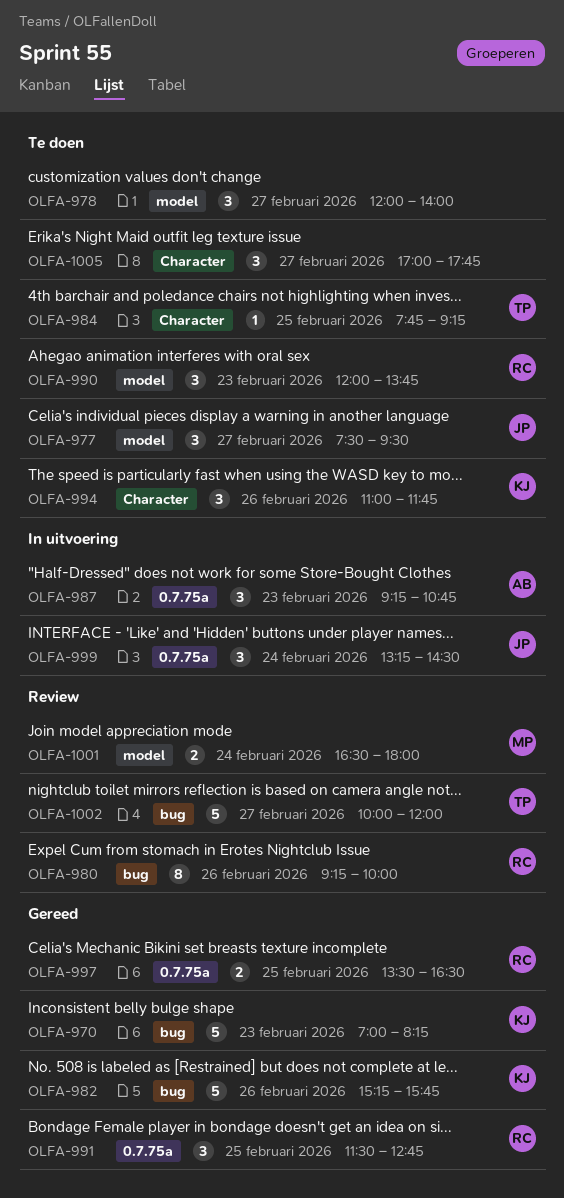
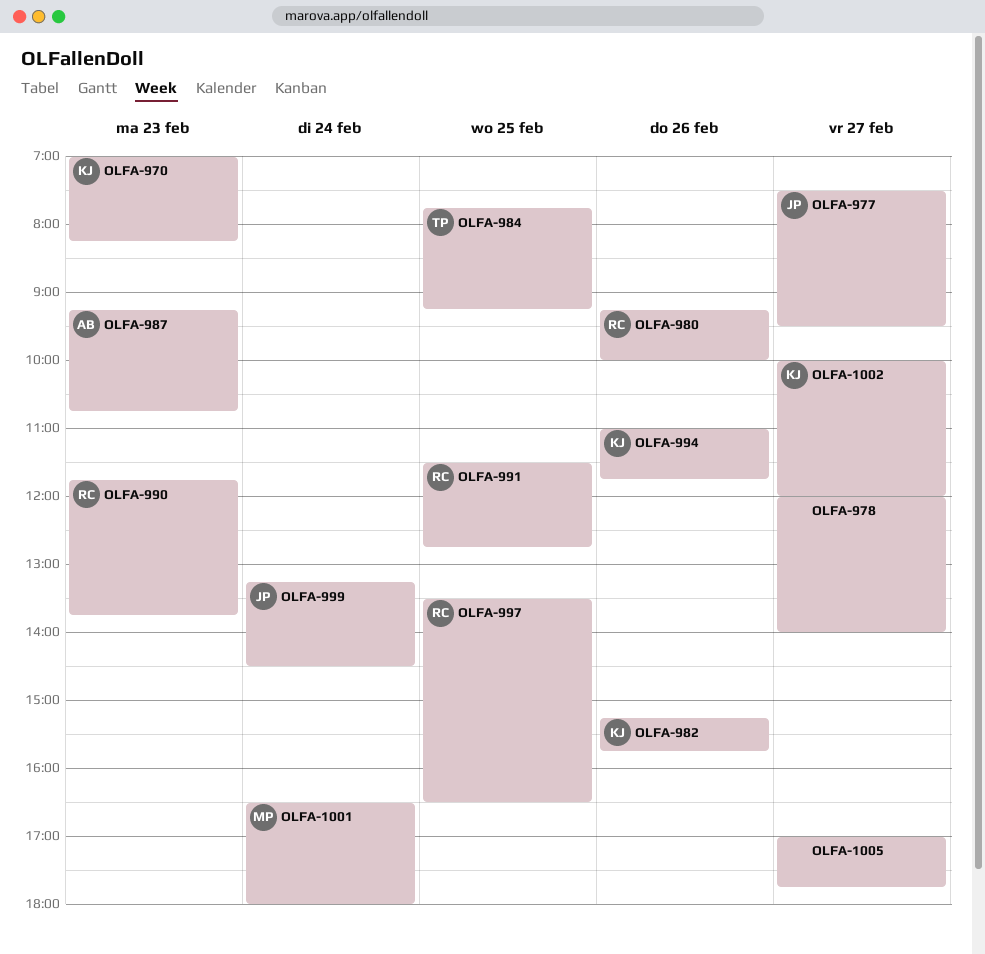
OLFA-990, begins: 12:00 -> 11:45
OLFA-1002, owner: TP -> KJ

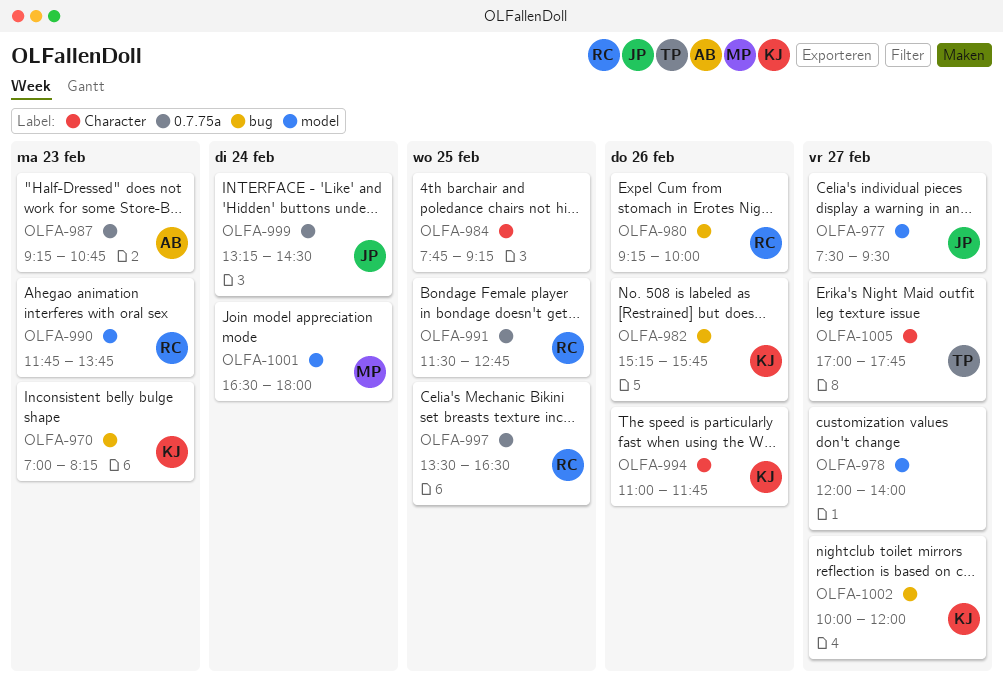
OLFA-984, owner: TP -> none
OLFA-1005, owner: none -> TP

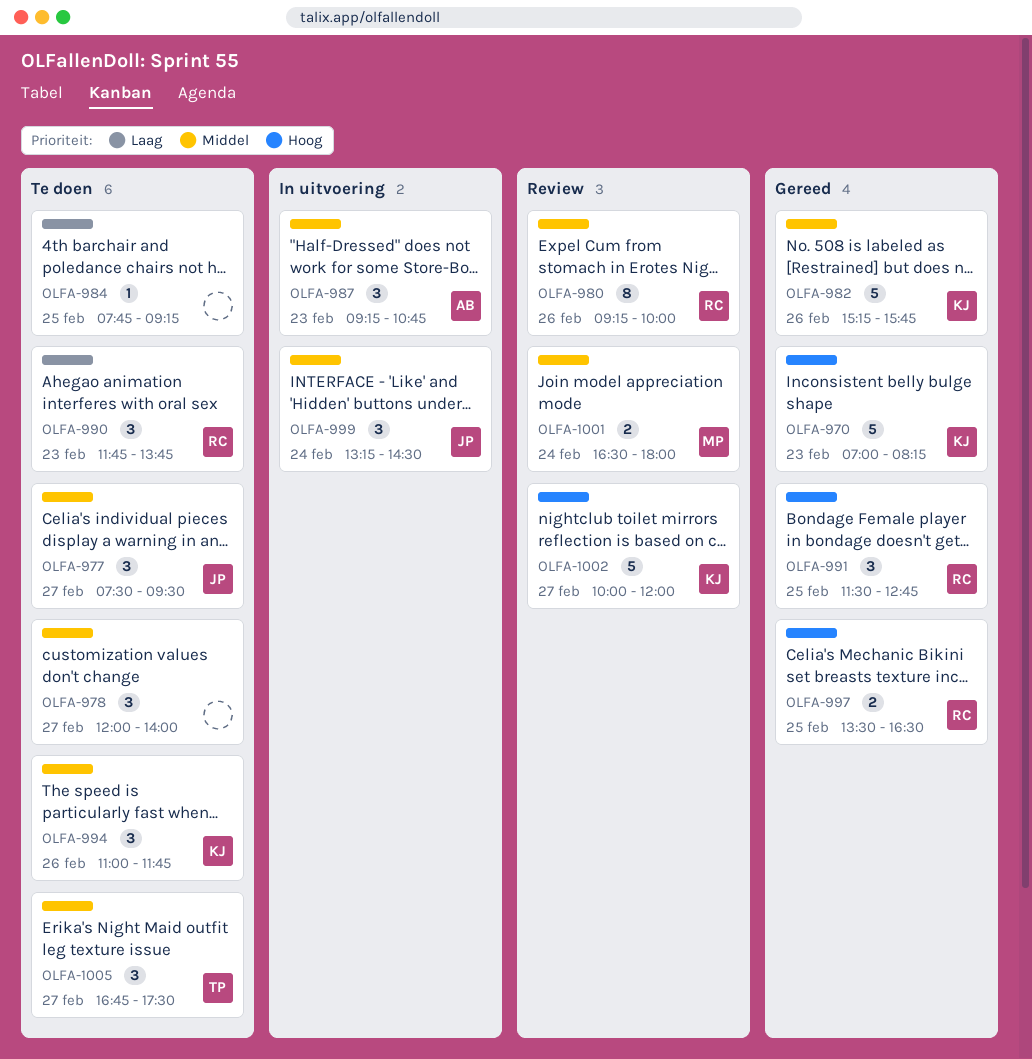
OLFA-1005, begins: 17:00 -> 16:45
OLFA-1005, ends: 17:45 -> 17:30

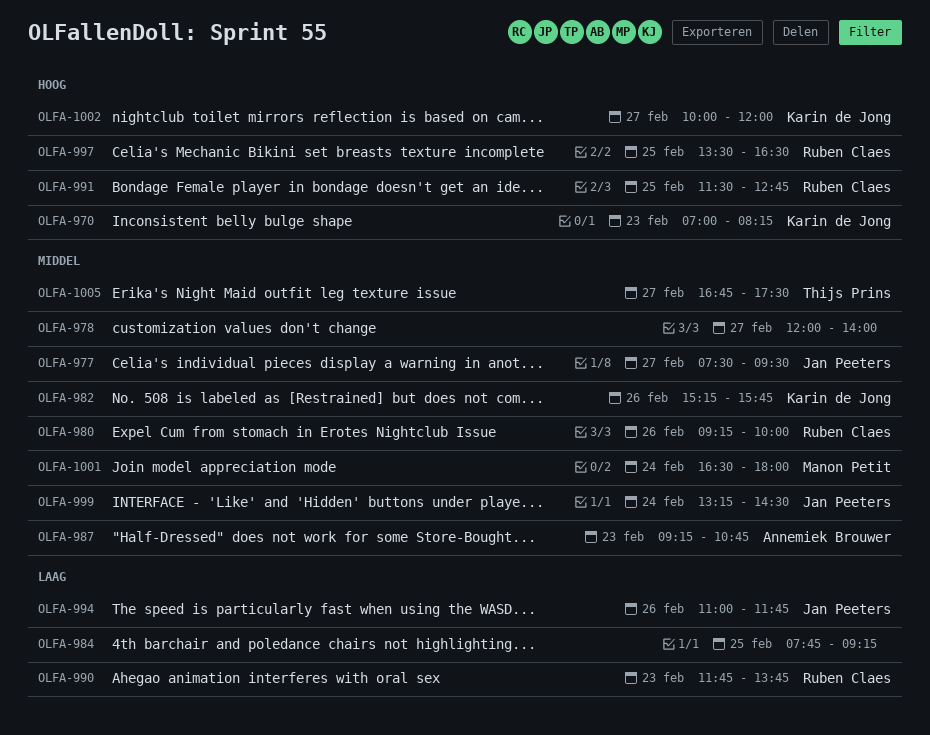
OLFA-994, owner: Karin de Jong -> Jan Peeters
OLFA-994, priority: Middel -> Laag

